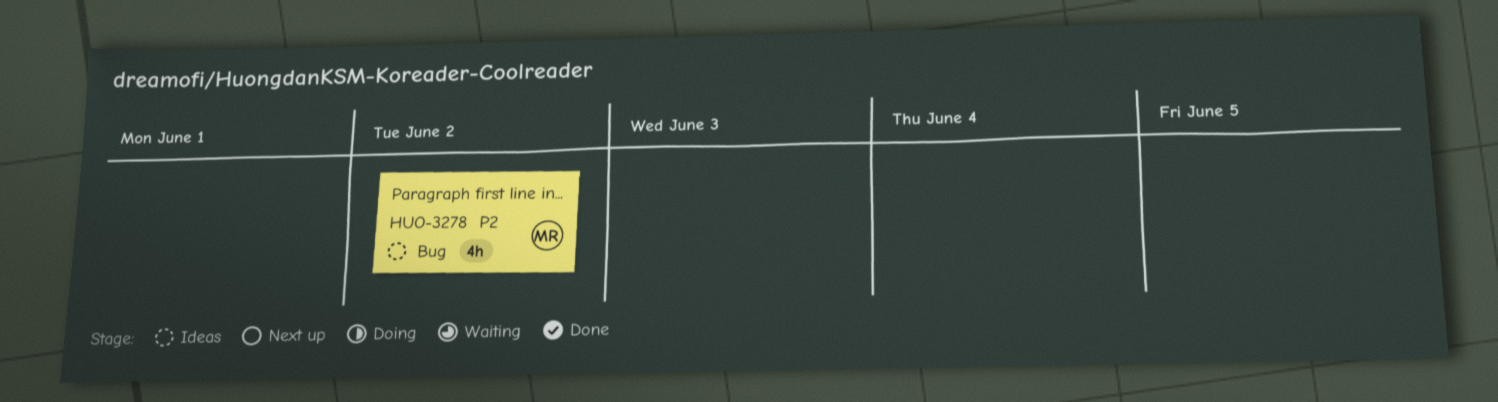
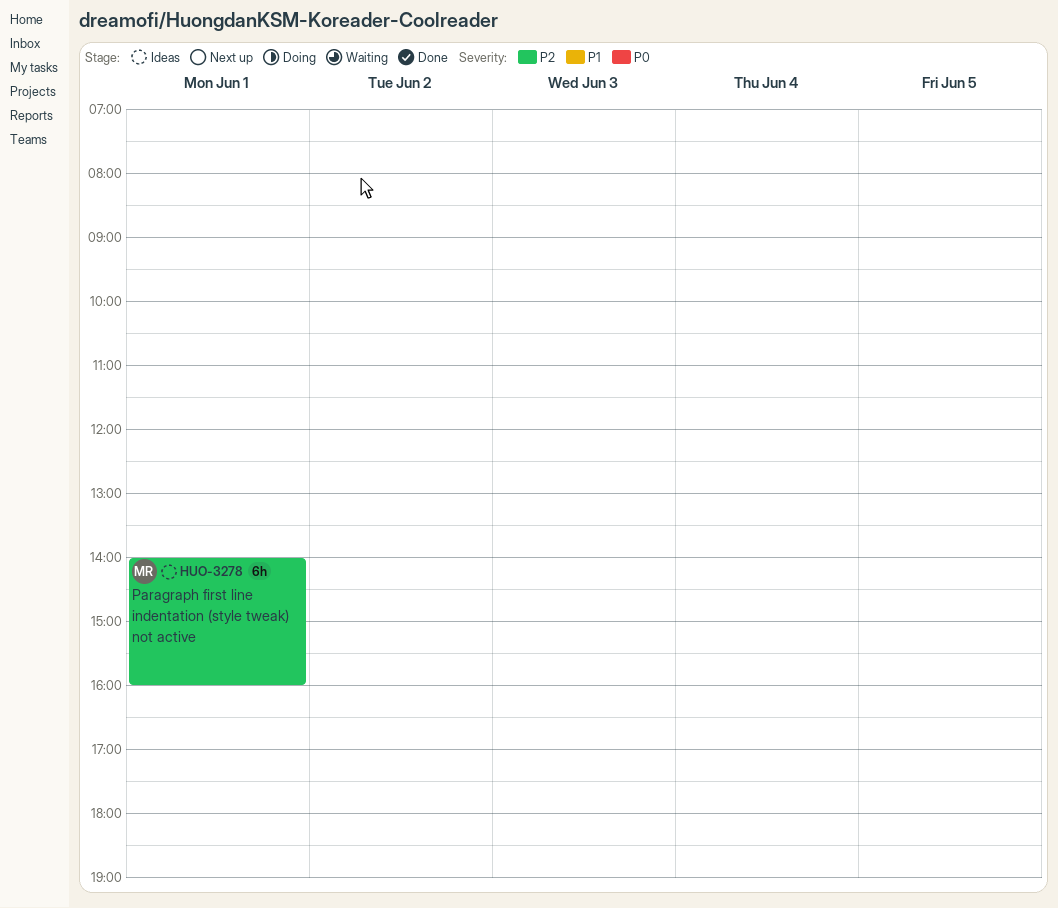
HUO-3278, estimate: 4h -> 6h
HUO-3278, day: Jun 2 -> Jun 1

